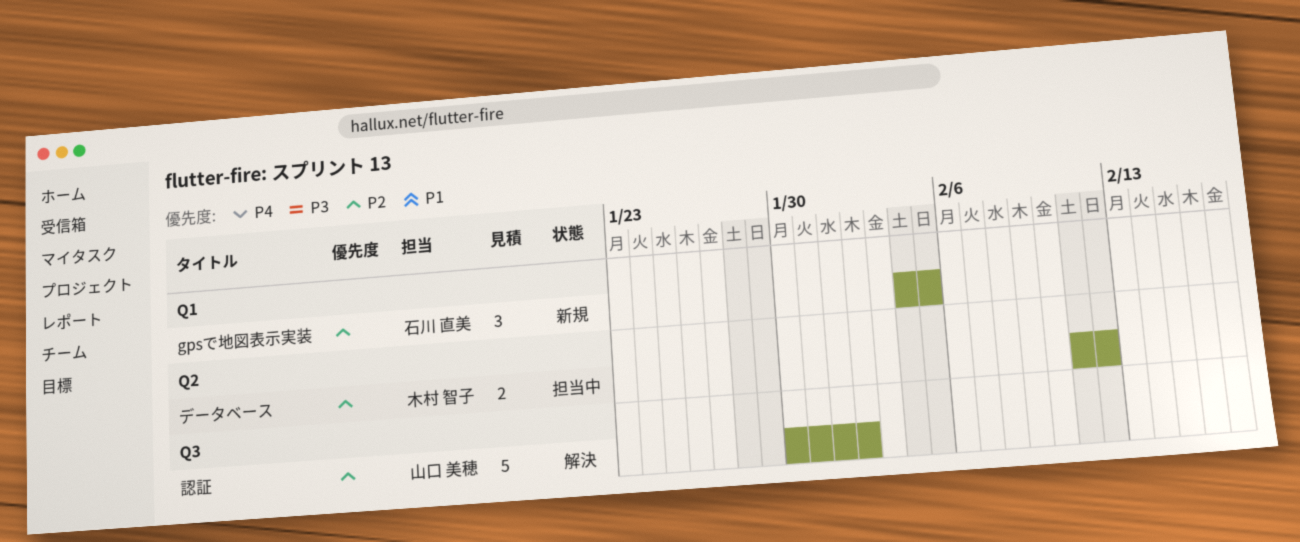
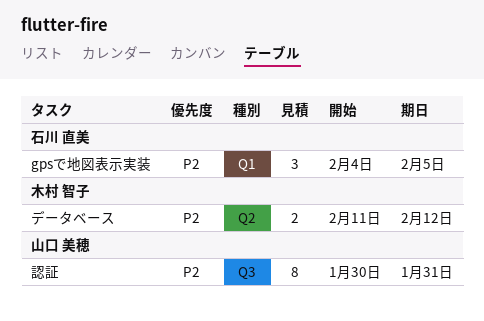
認証, estimate: 5 -> 8
認証, due: Feb 2 -> Jan 31

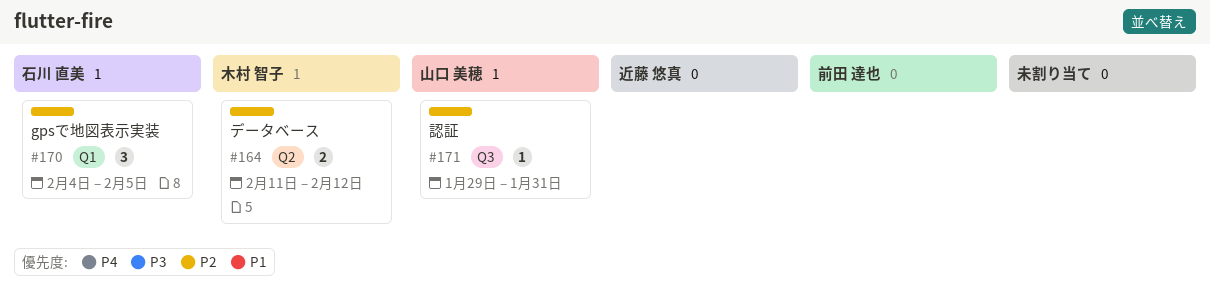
認証, estimate: 8 -> 1
認証, start: Jan 30 -> Jan 29

